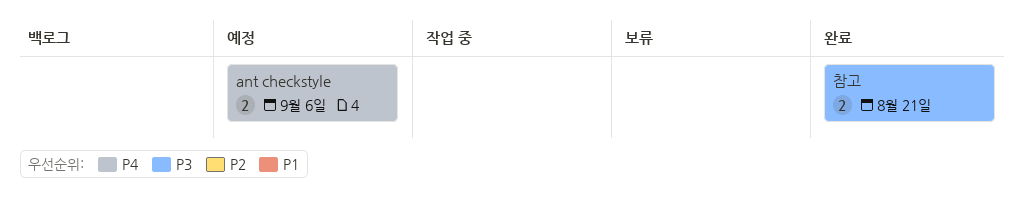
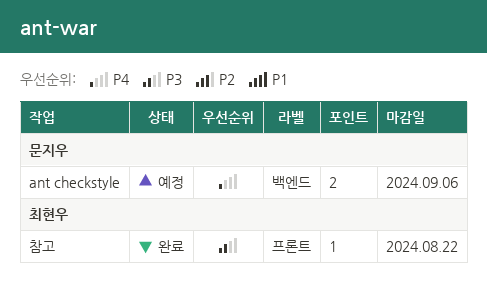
참고, estimate: 2 -> 1
참고, due: Aug 21 -> Aug 22

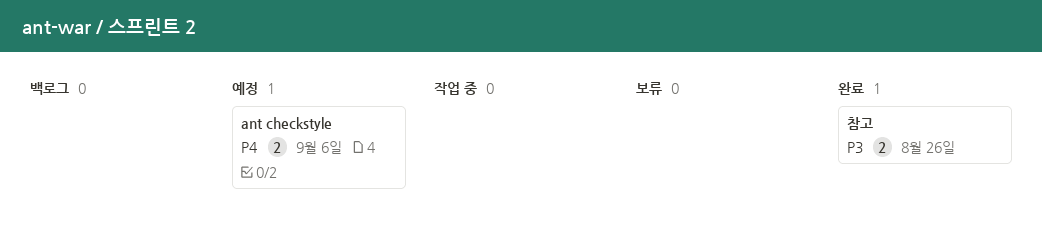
참고, estimate: 1 -> 2
참고, due: Aug 22 -> Aug 26

